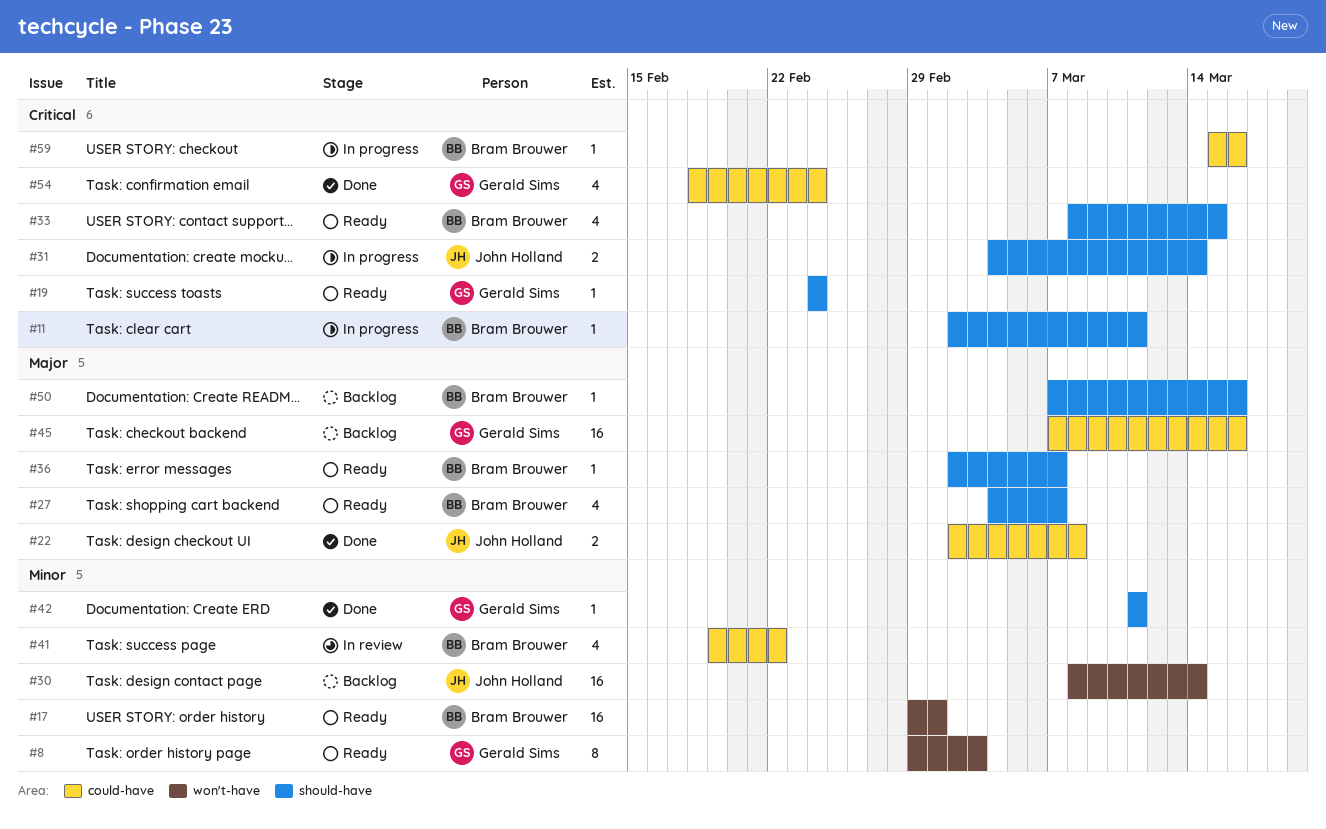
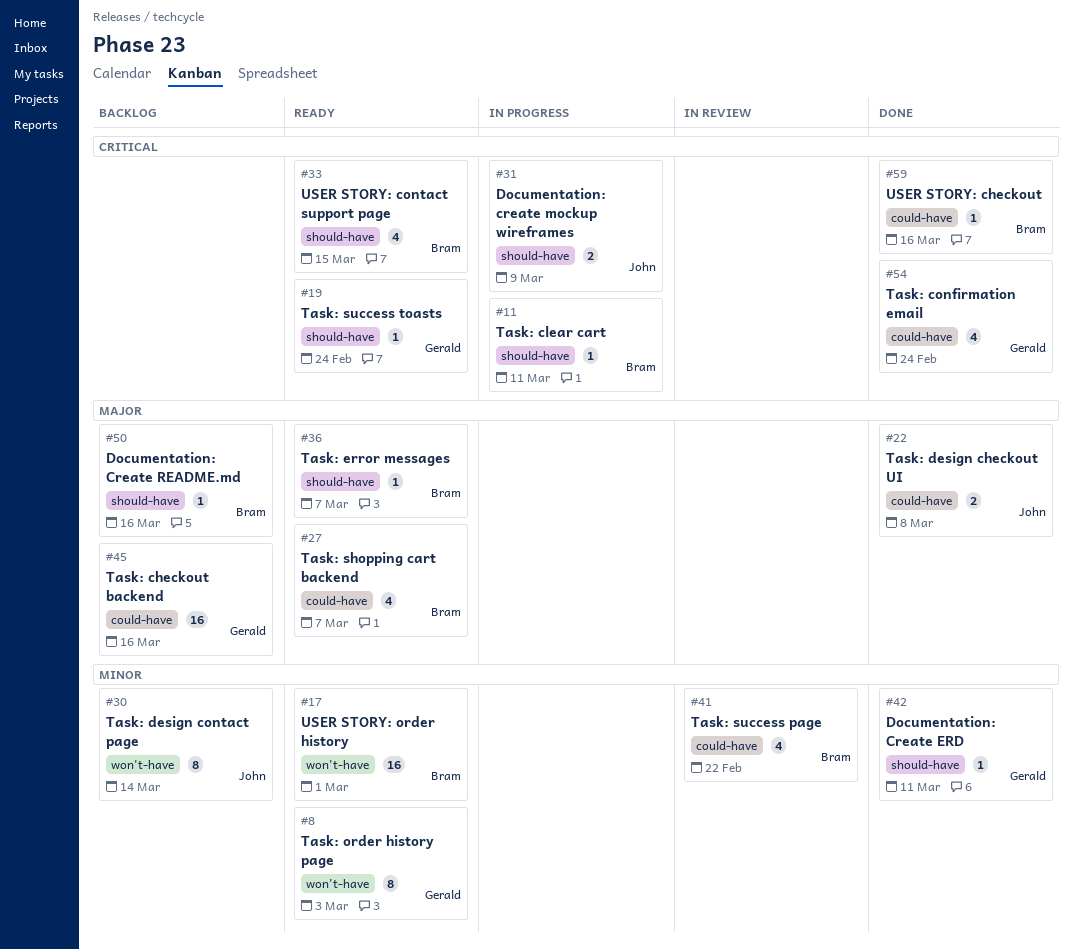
#27, label: should-have -> could-have
#30, estimate: 16 -> 8
#31, due: Mar 14 -> Mar 9
#59, status: In progress -> Done

